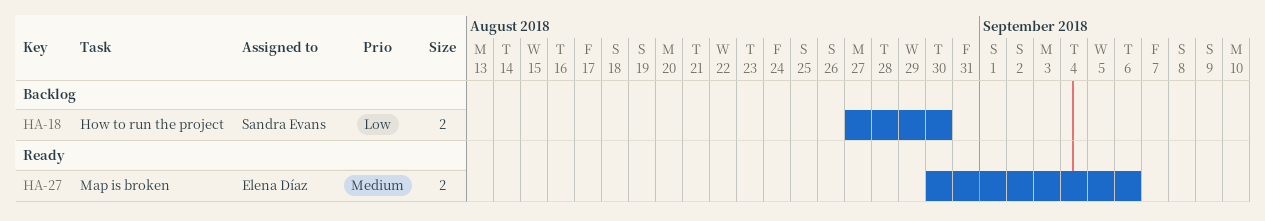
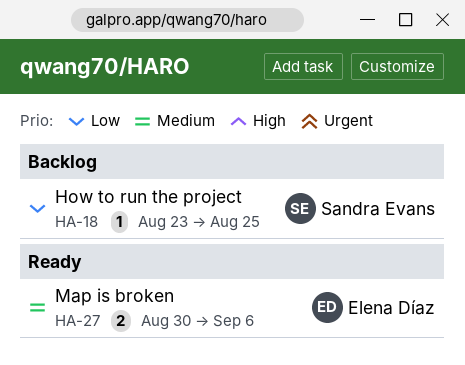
HA-18, estimate: 2 -> 1
HA-18, start: Aug 27 -> Aug 23
HA-18, due: Aug 30 -> Aug 25

